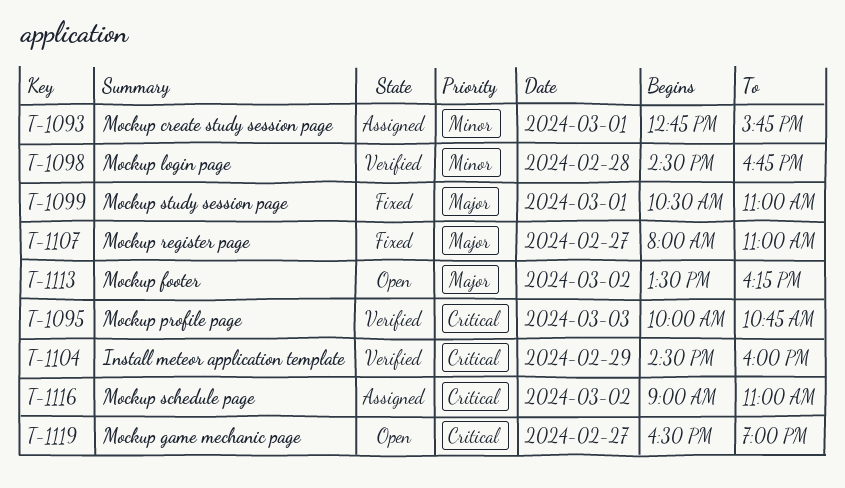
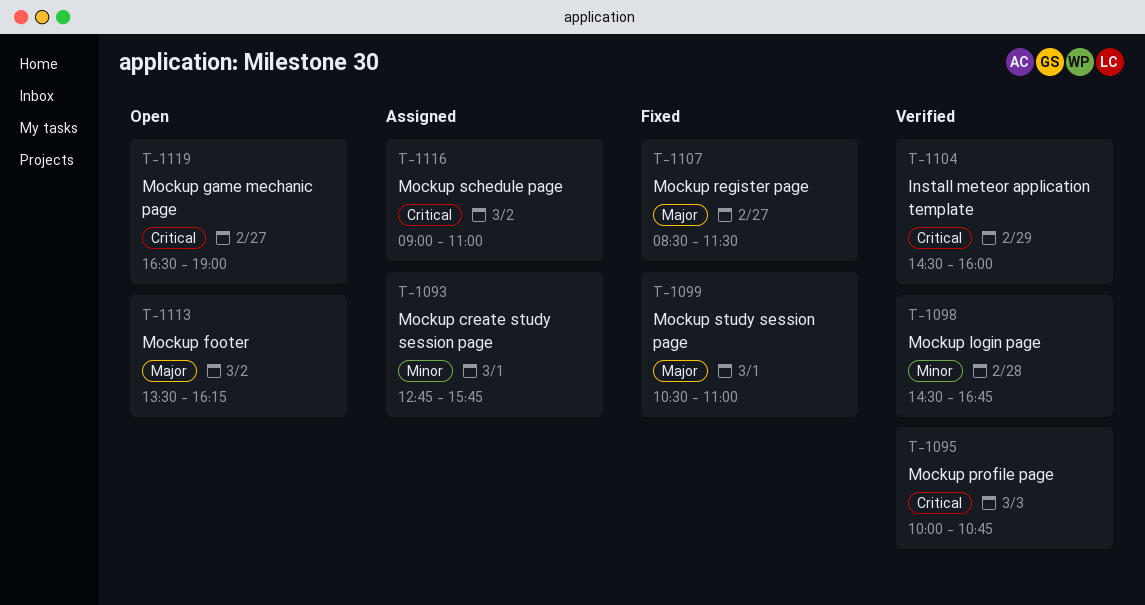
T-1107, begins: 08:00 -> 08:30
T-1107, ends: 11:00 -> 11:30

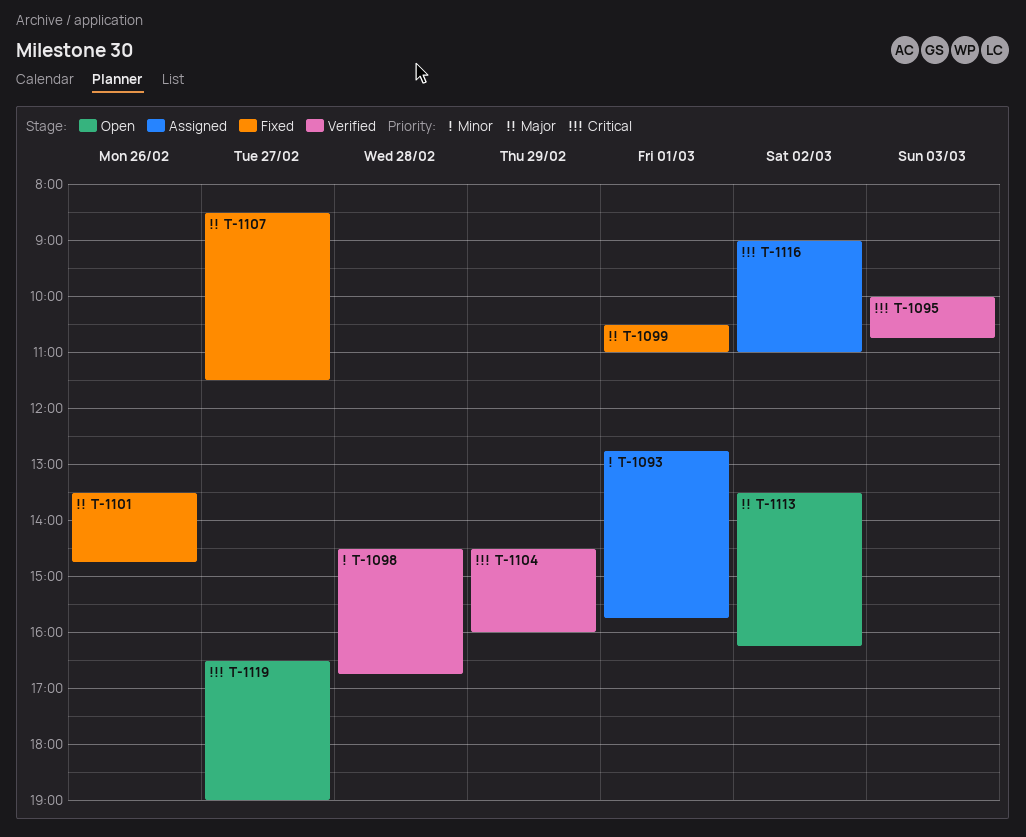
T-1101: none -> present

